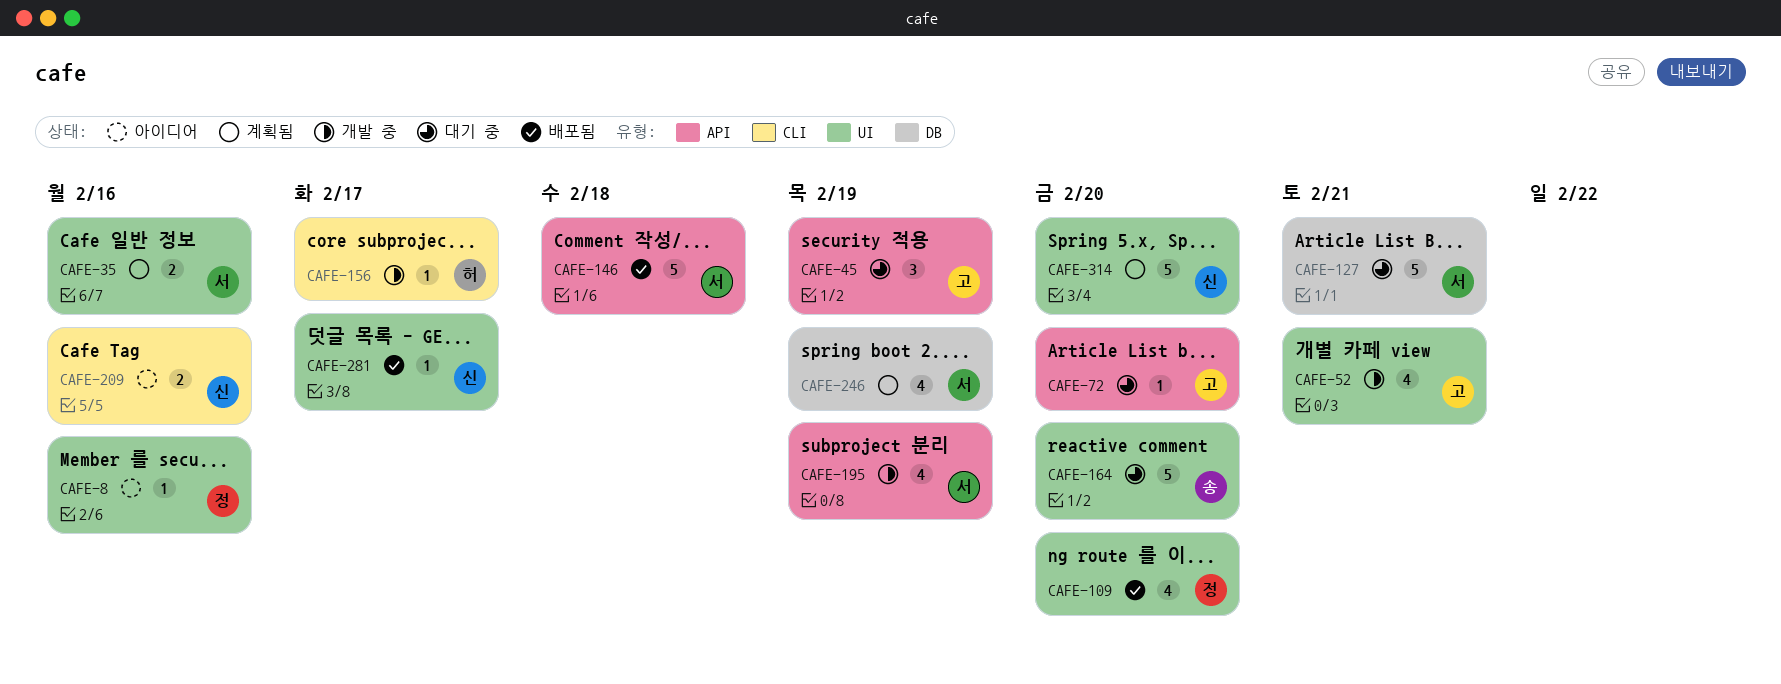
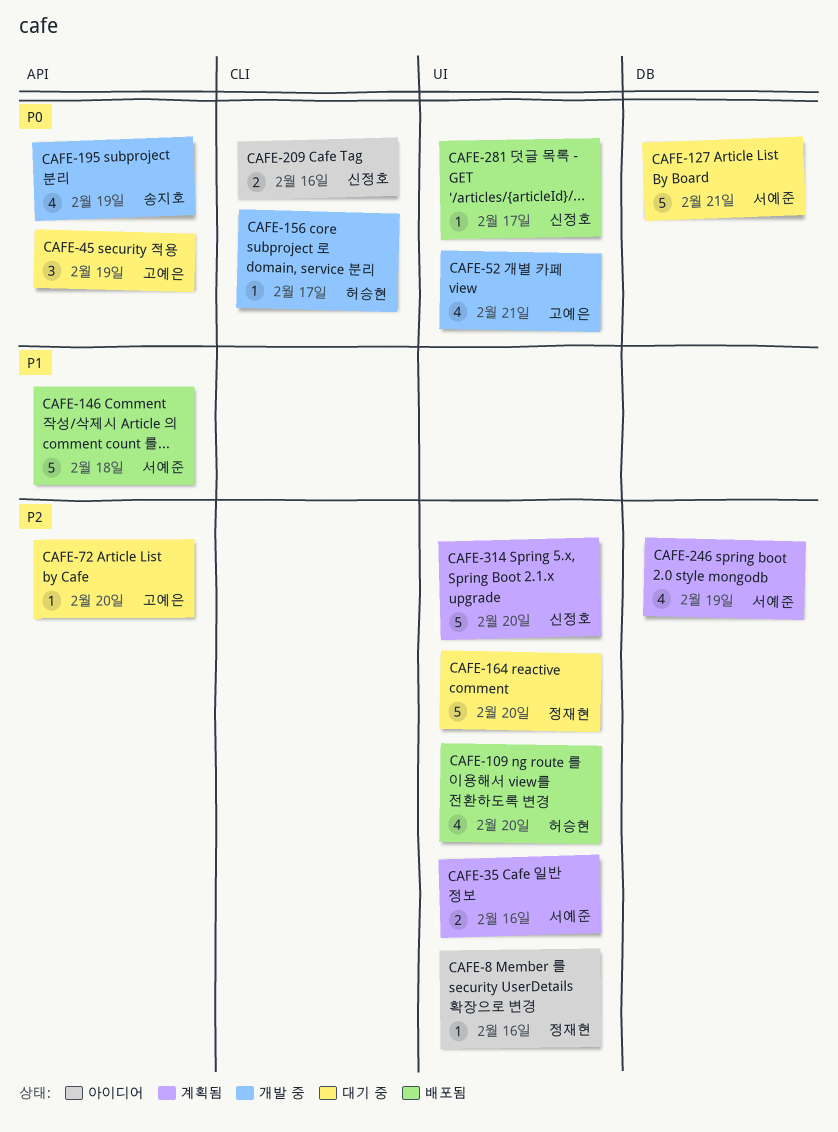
CAFE-109, owner: 정재현 -> 허승현
CAFE-164, owner: 송지호 -> 정재현
CAFE-195, owner: 서예준 -> 송지호

